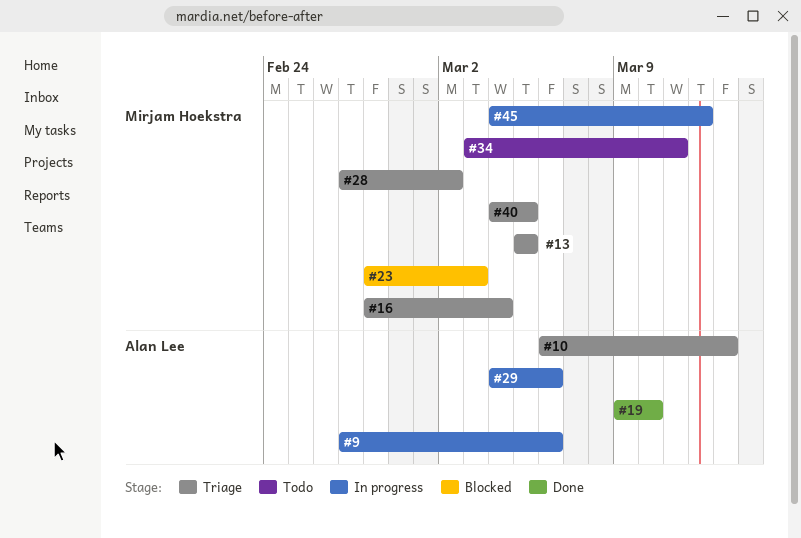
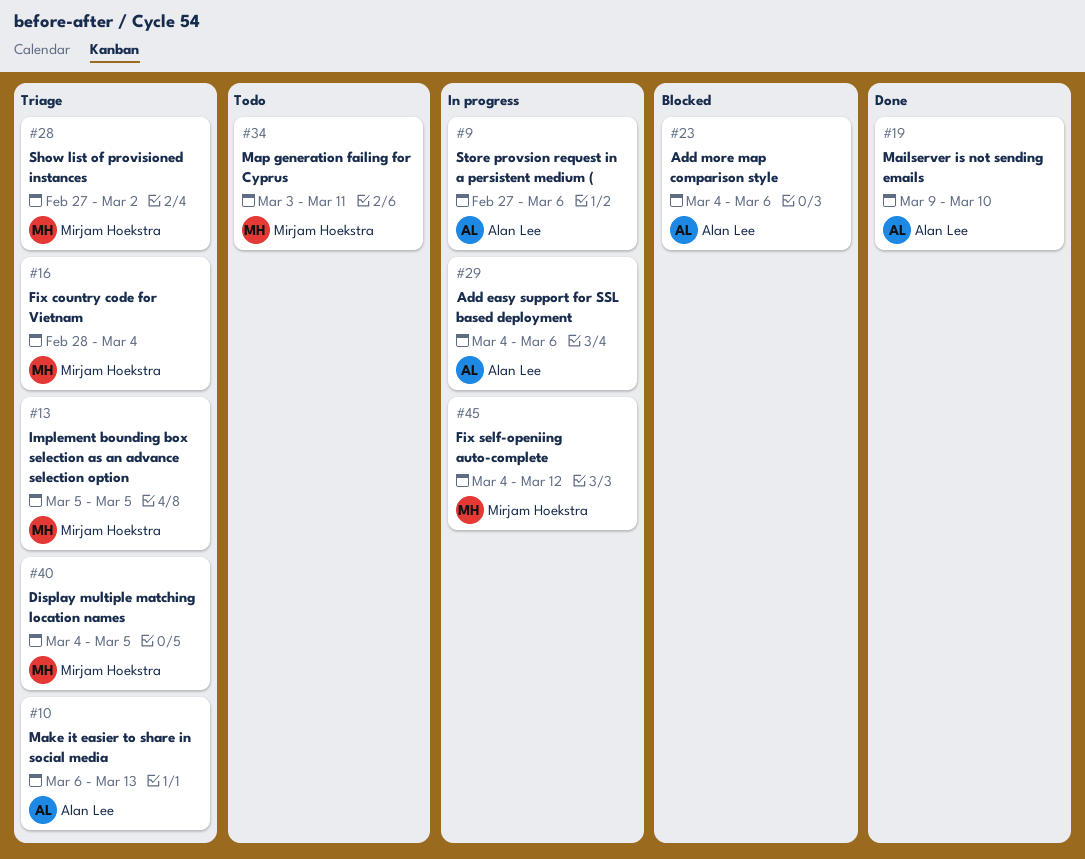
#23, owner: Mirjam Hoekstra -> Alan Lee
#23, start: Feb 28 -> Mar 4
#23, due: Mar 3 -> Mar 6

